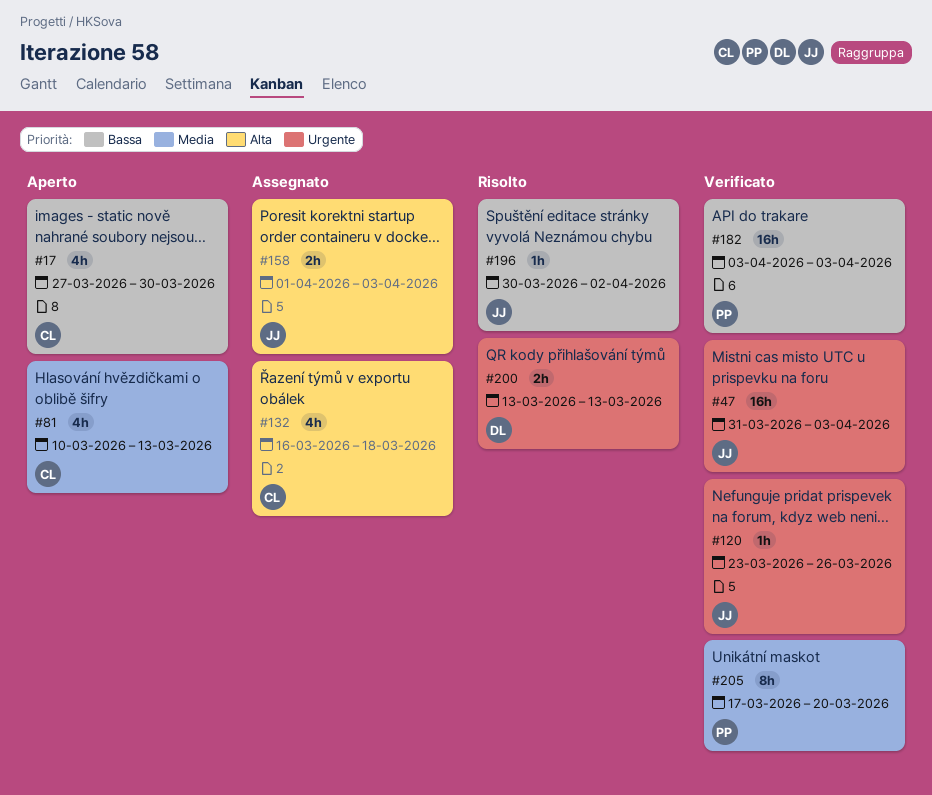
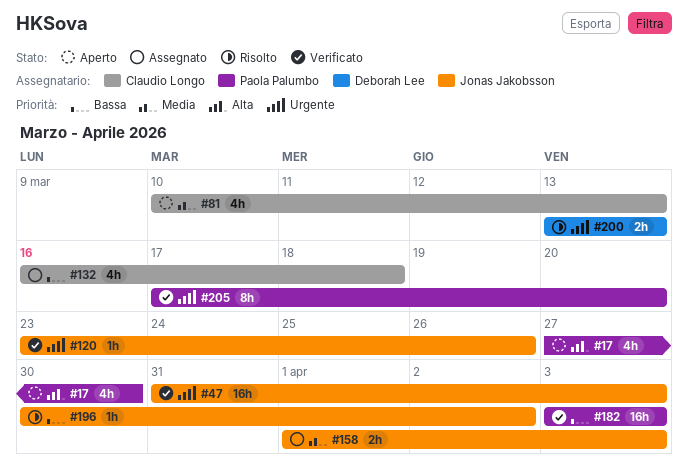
#17, owner: Claudio Longo -> Paola Palumbo
#17, priority: Bassa -> Alta
#132, priority: Alta -> Bassa
#158, priority: Alta -> Media
#205, priority: Media -> Urgente

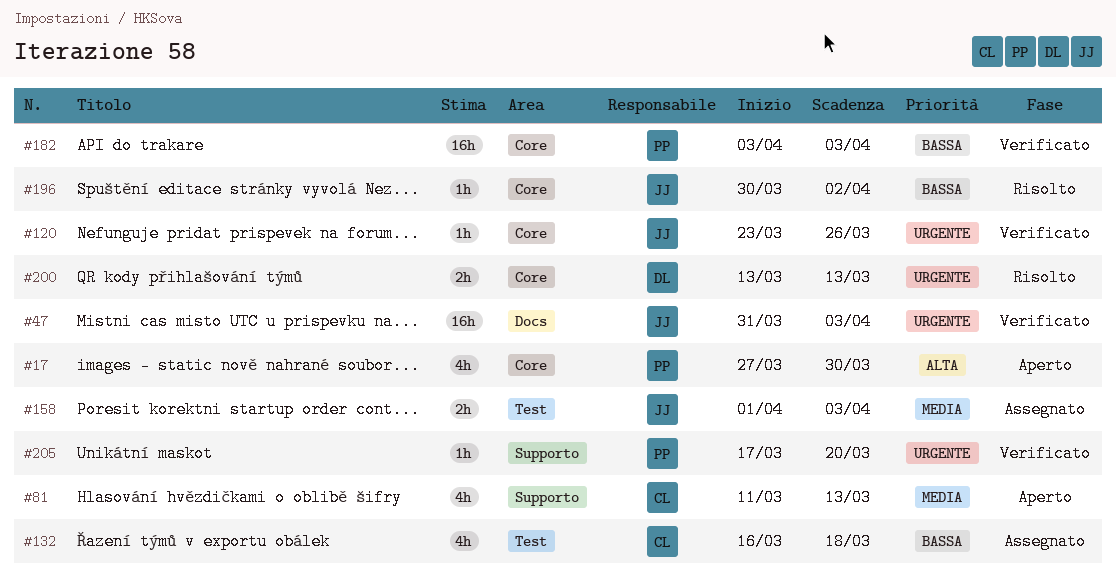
#81, start: Mar 10 -> Mar 11
#205, estimate: 8h -> 1h

